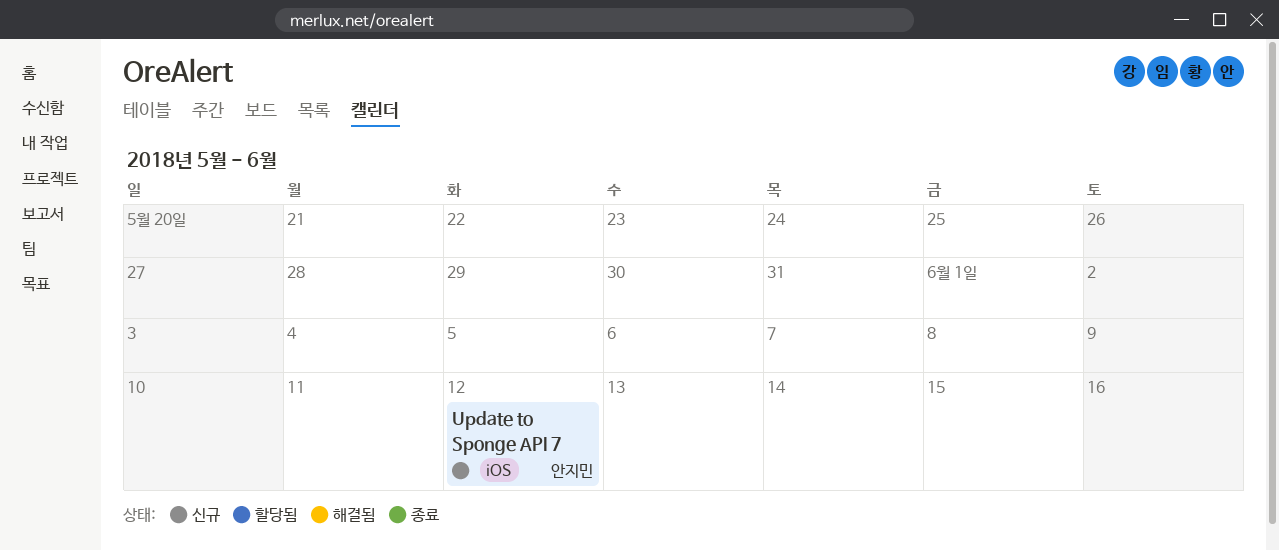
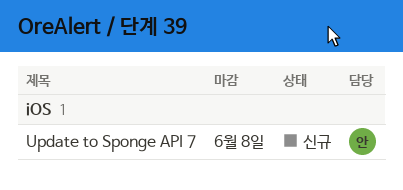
Update to Sponge API 7, due: Jun 12 -> Jun 8

